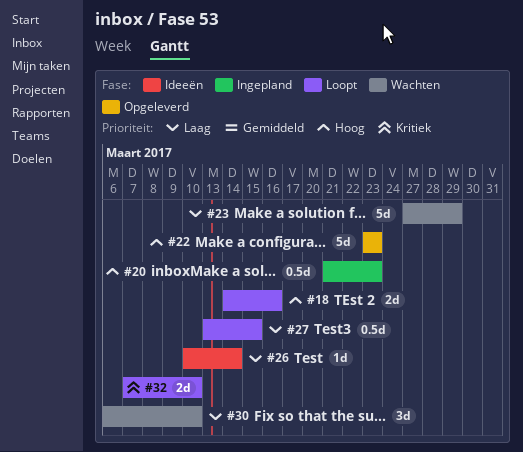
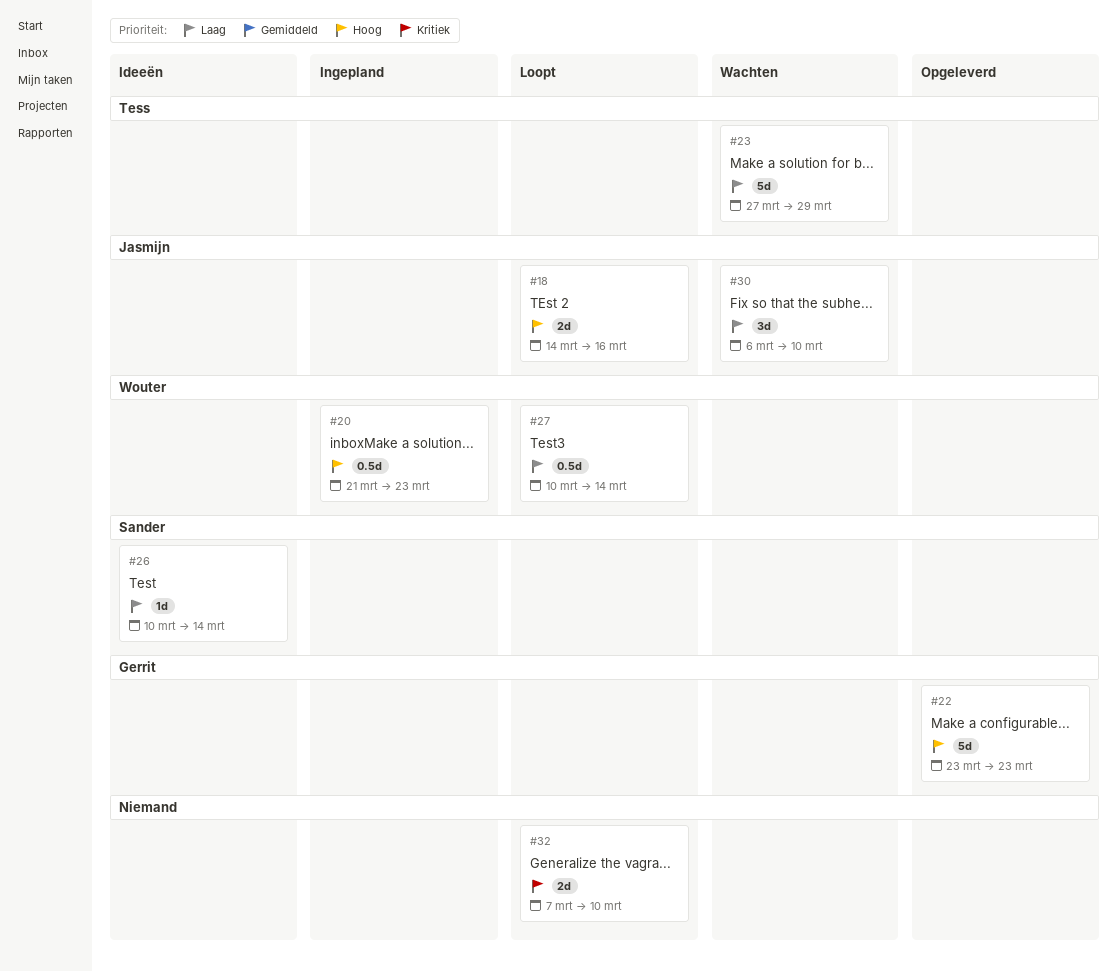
#27, start: Mar 13 -> Mar 10
#27, due: Mar 15 -> Mar 14

